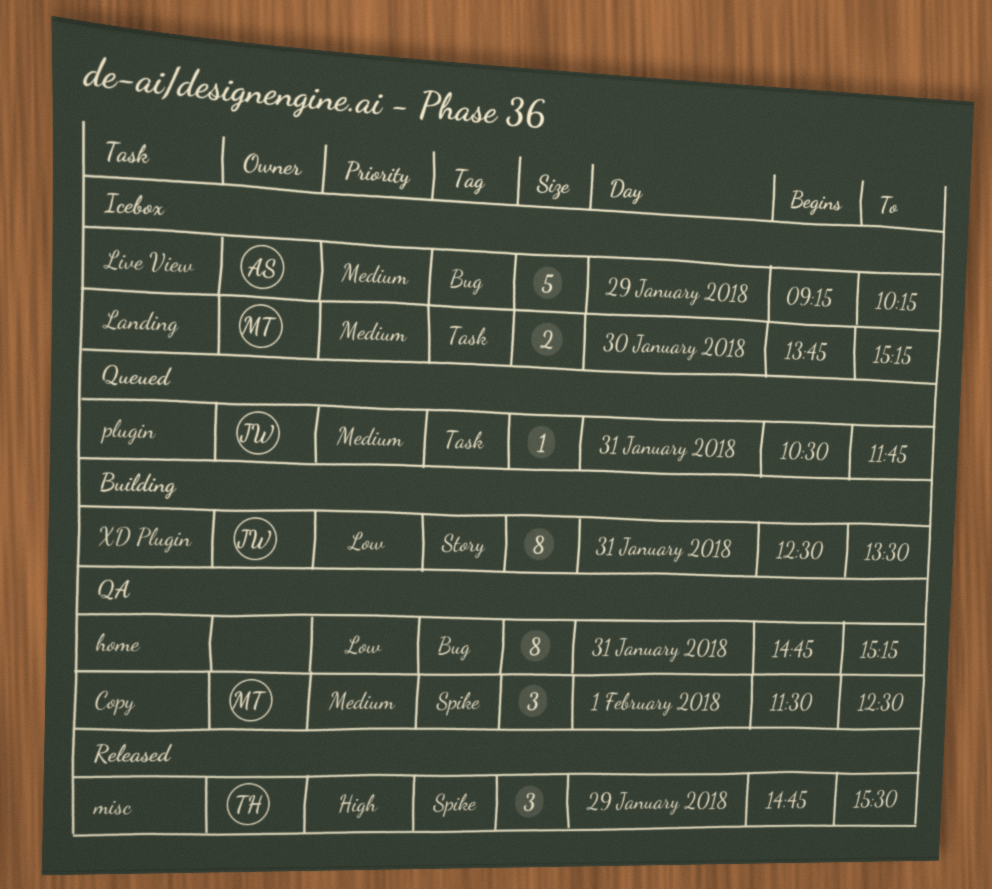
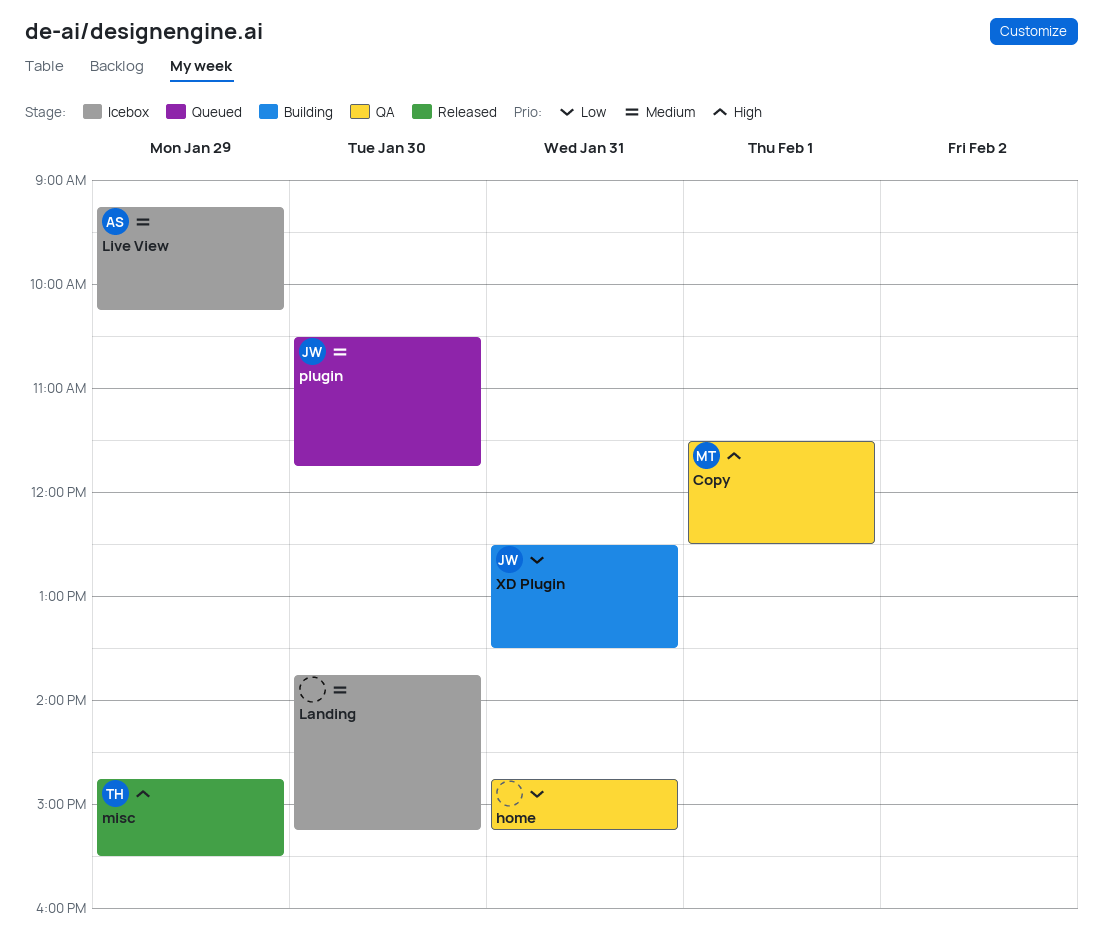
Copy, priority: Medium -> High
Landing, owner: MT -> none
plugin, day: Jan 31 -> Jan 30

